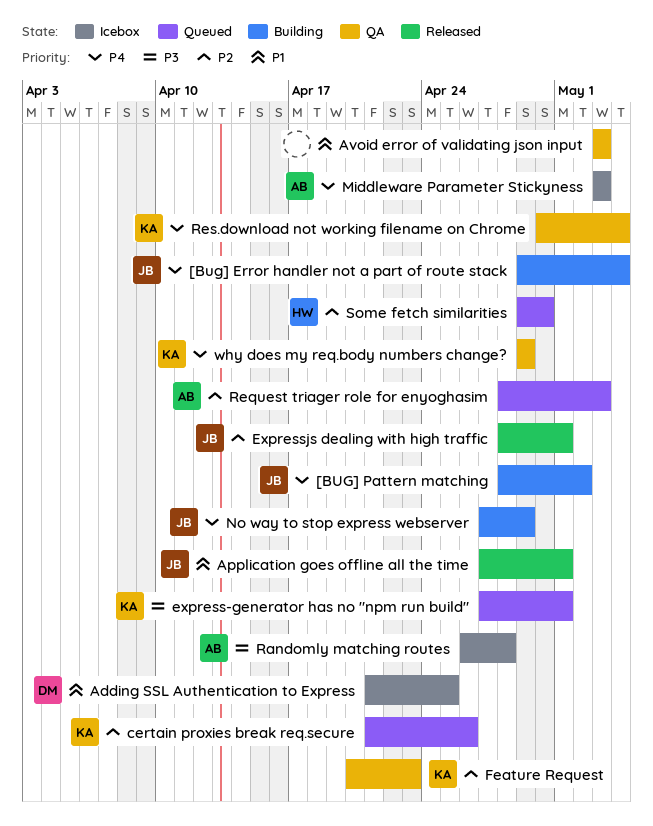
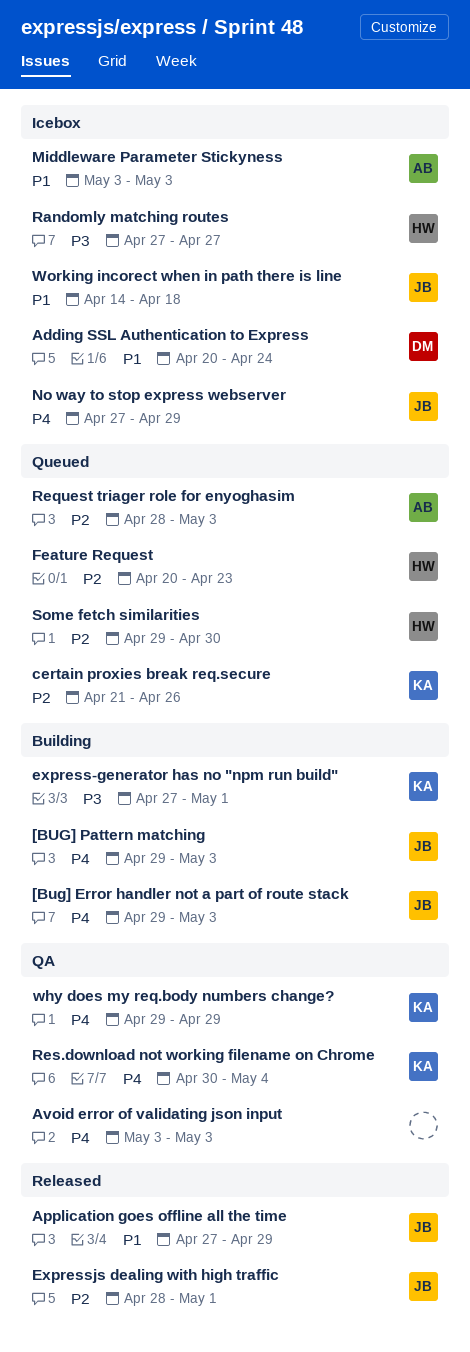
[Bug] Error handler not a part of route stack, due: May 4 -> May 3
[BUG] Pattern matching, start: Apr 28 -> Apr 29
[BUG] Pattern matching, due: May 2 -> May 3
Adding SSL Authentication to Express, start: Apr 21 -> Apr 20
Adding SSL Authentication to Express, due: Apr 25 -> Apr 24
Application goes offline all the time, due: May 1 -> Apr 29
Avoid error of validating json input, priority: P1 -> P4
express-generator has no "npm run build", status: Queued -> Building
Feature Request, status: QA -> Queued
Feature Request, owner: KA -> HW
Middleware Parameter Stickyness, priority: P4 -> P1
No way to stop express webserver, status: Building -> Icebox
Randomly matching routes, owner: AB -> HW
Randomly matching routes, start: Apr 26 -> Apr 27
Randomly matching routes, due: Apr 28 -> Apr 27
Working incorect when in path there is line: none -> present

